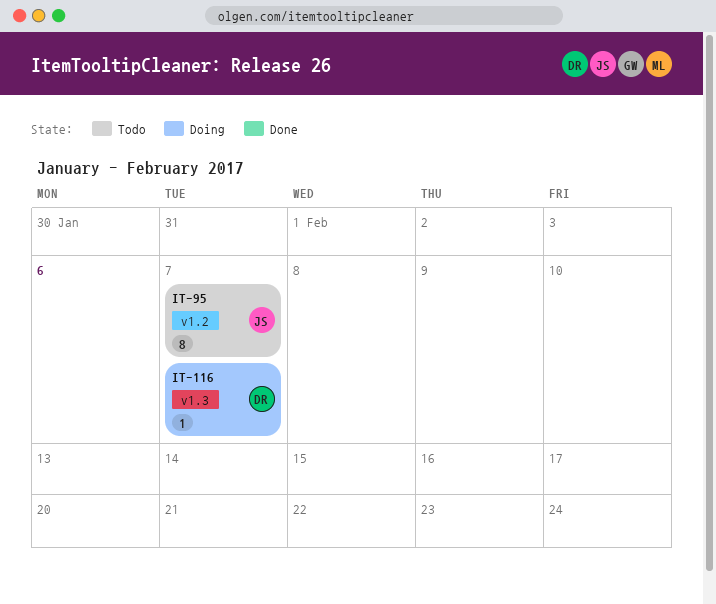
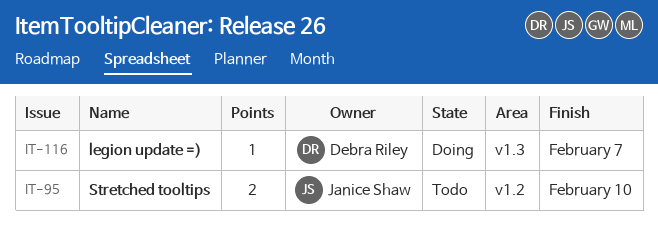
IT-95, estimate: 8 -> 2
IT-95, due: Feb 7 -> Feb 10

